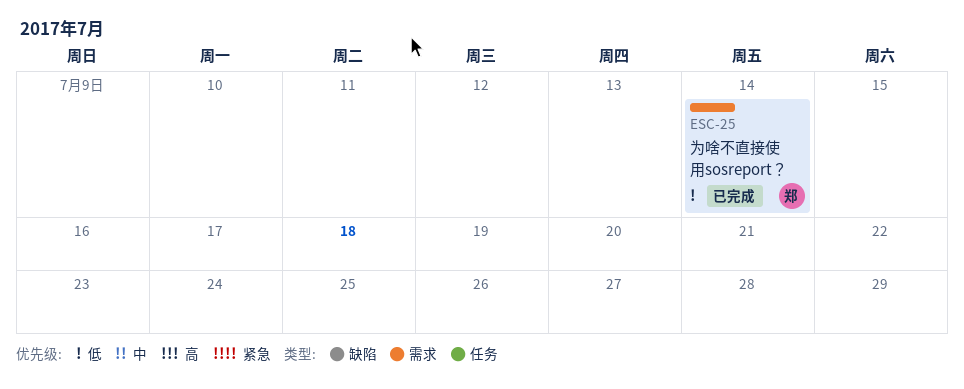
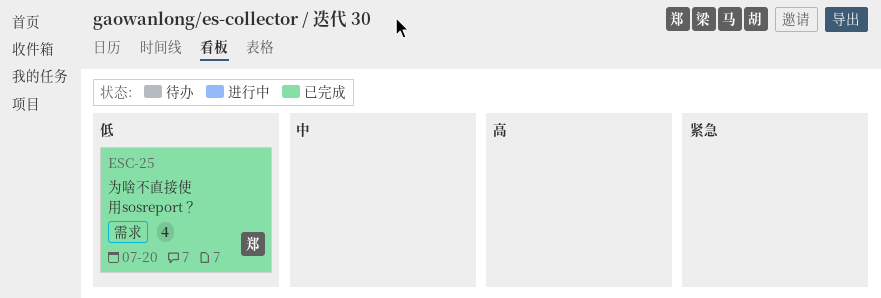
ESC-25, due: Jul 14 -> Jul 20

